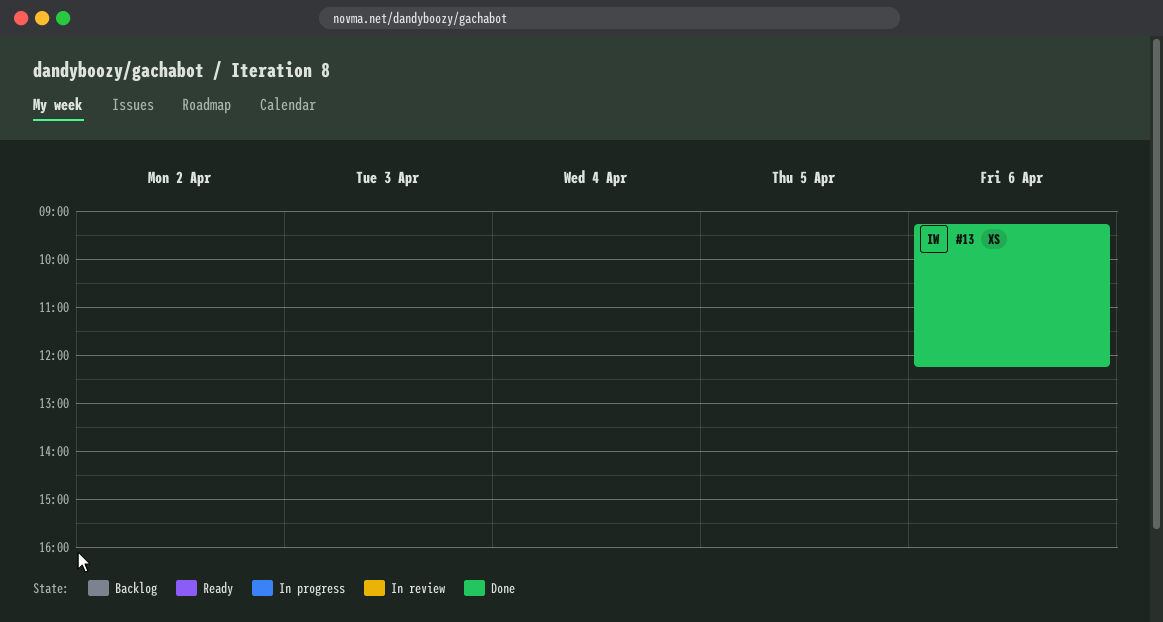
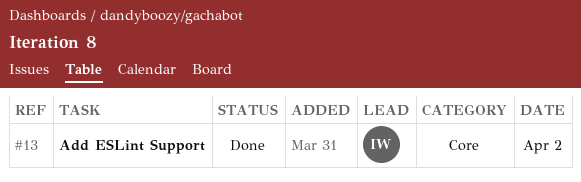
#13, day: Apr 6 -> Apr 2

